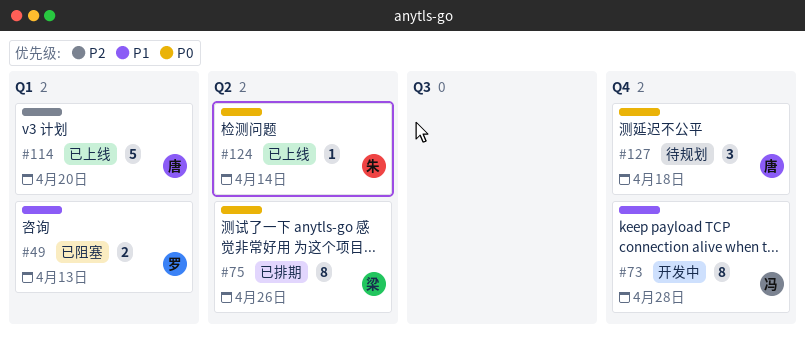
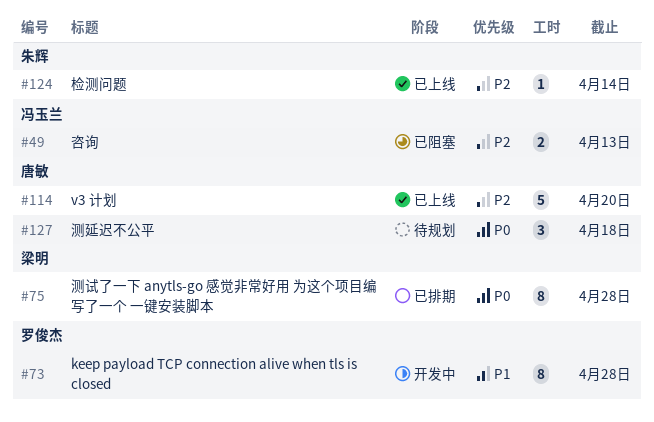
#49, owner: 罗俊杰 -> 冯玉兰
#49, priority: P1 -> P2
#73, owner: 冯玉兰 -> 罗俊杰
#75, due: Apr 26 -> Apr 28
#124, priority: P0 -> P2

